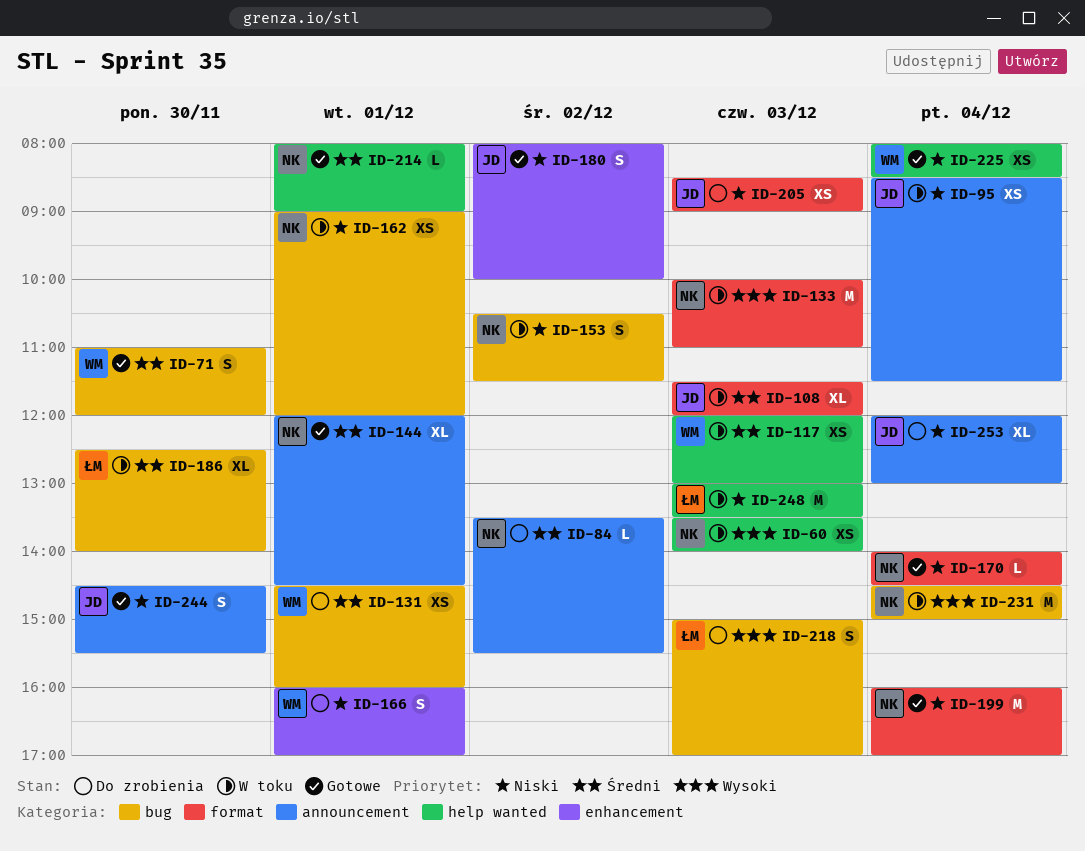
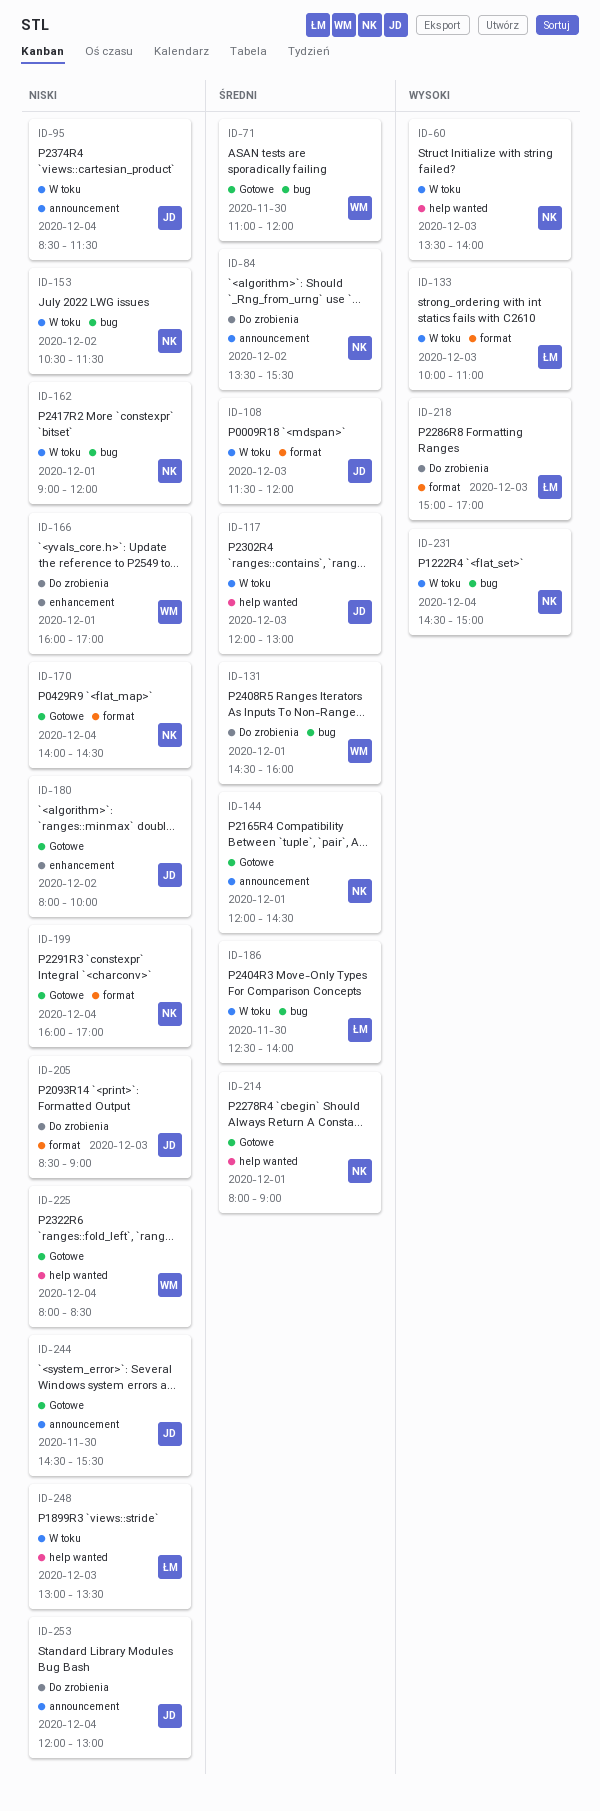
ID-117, owner: WM -> JD
ID-133, owner: NK -> ŁM
ID-218, label: bug -> format

